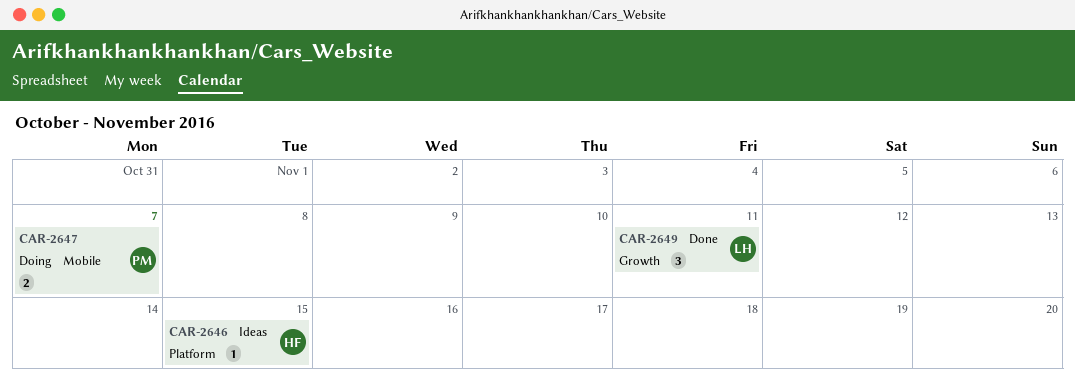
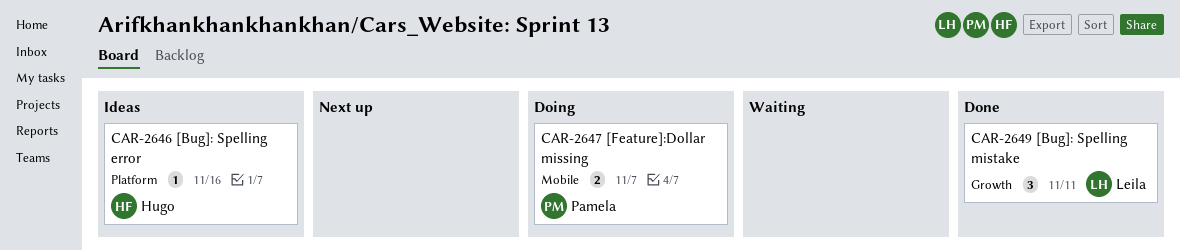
CAR-2646, due: Nov 15 -> Nov 16

